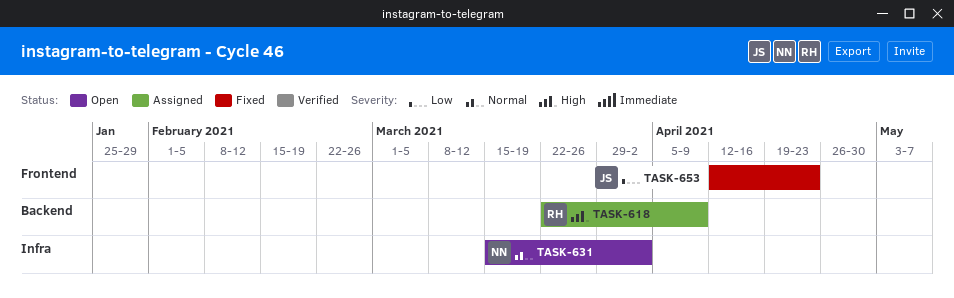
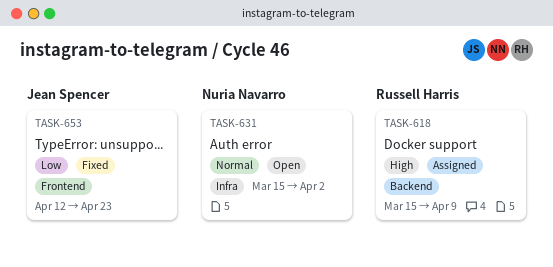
TASK-618, start: Mar 22 -> Mar 15

